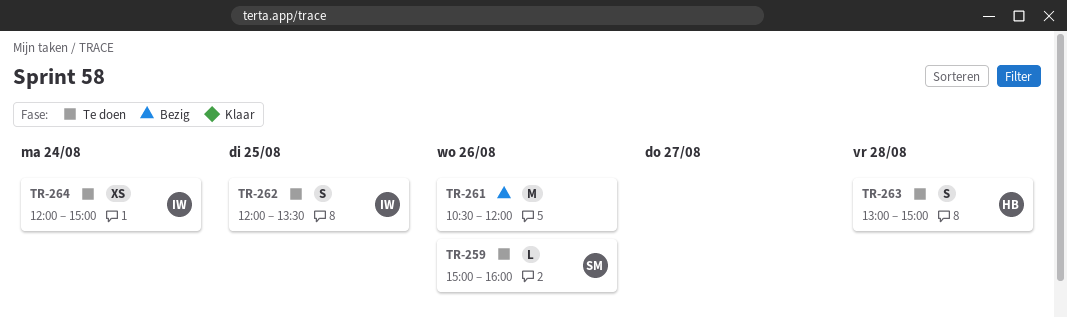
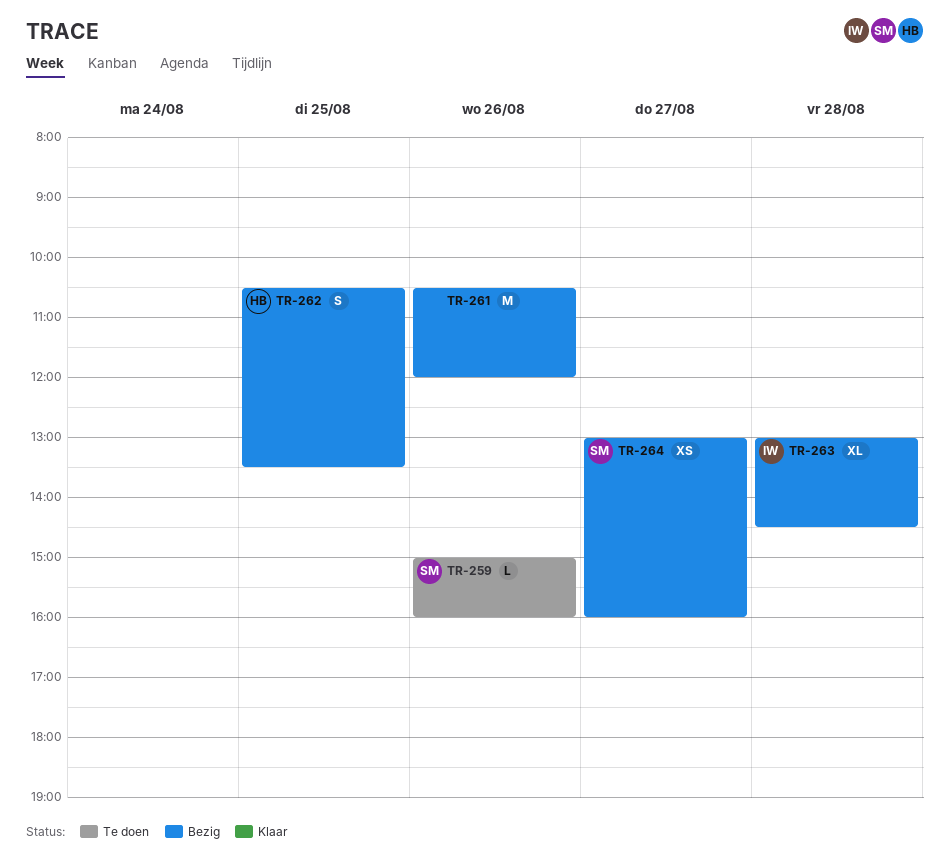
TR-262, status: Te doen -> Bezig
TR-262, owner: IW -> HB
TR-262, begins: 12:00 -> 10:30
TR-263, status: Te doen -> Bezig
TR-263, owner: HB -> IW
TR-263, estimate: S -> XL
TR-263, ends: 15:00 -> 14:30
TR-264, status: Te doen -> Bezig
TR-264, owner: IW -> SM
TR-264, day: Aug 24 -> Aug 27
TR-264, begins: 12:00 -> 13:00
TR-264, ends: 15:00 -> 16:00

